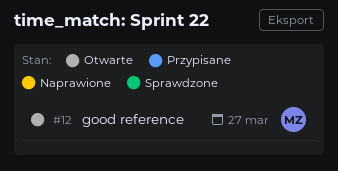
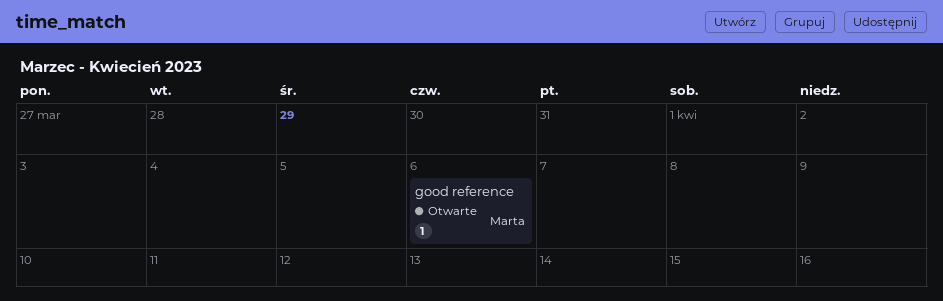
good reference, due: Mar 27 -> Apr 6

